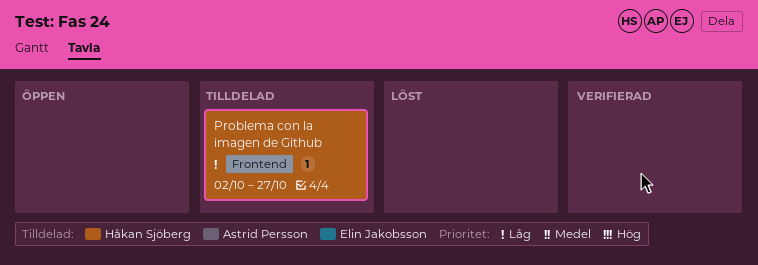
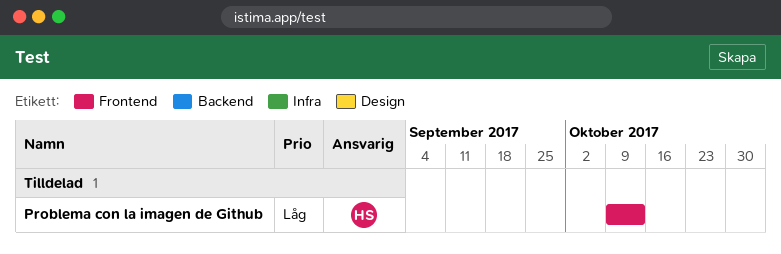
Problema con la imagen de Github, start: Oct 2 -> Oct 9
Problema con la imagen de Github, due: Oct 27 -> Oct 13

